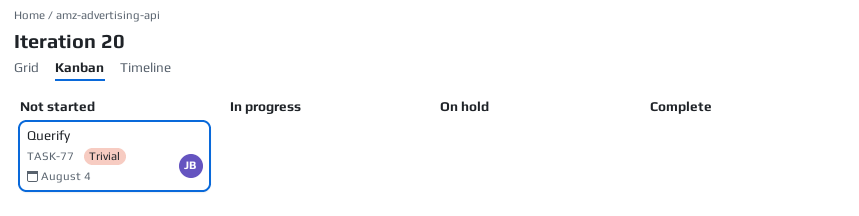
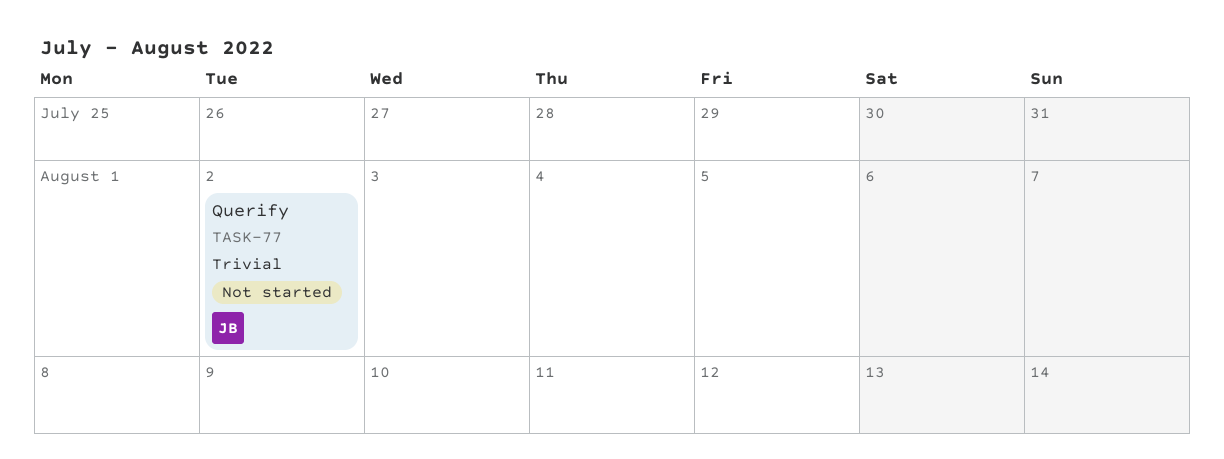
TASK-77, due: Aug 4 -> Aug 2

